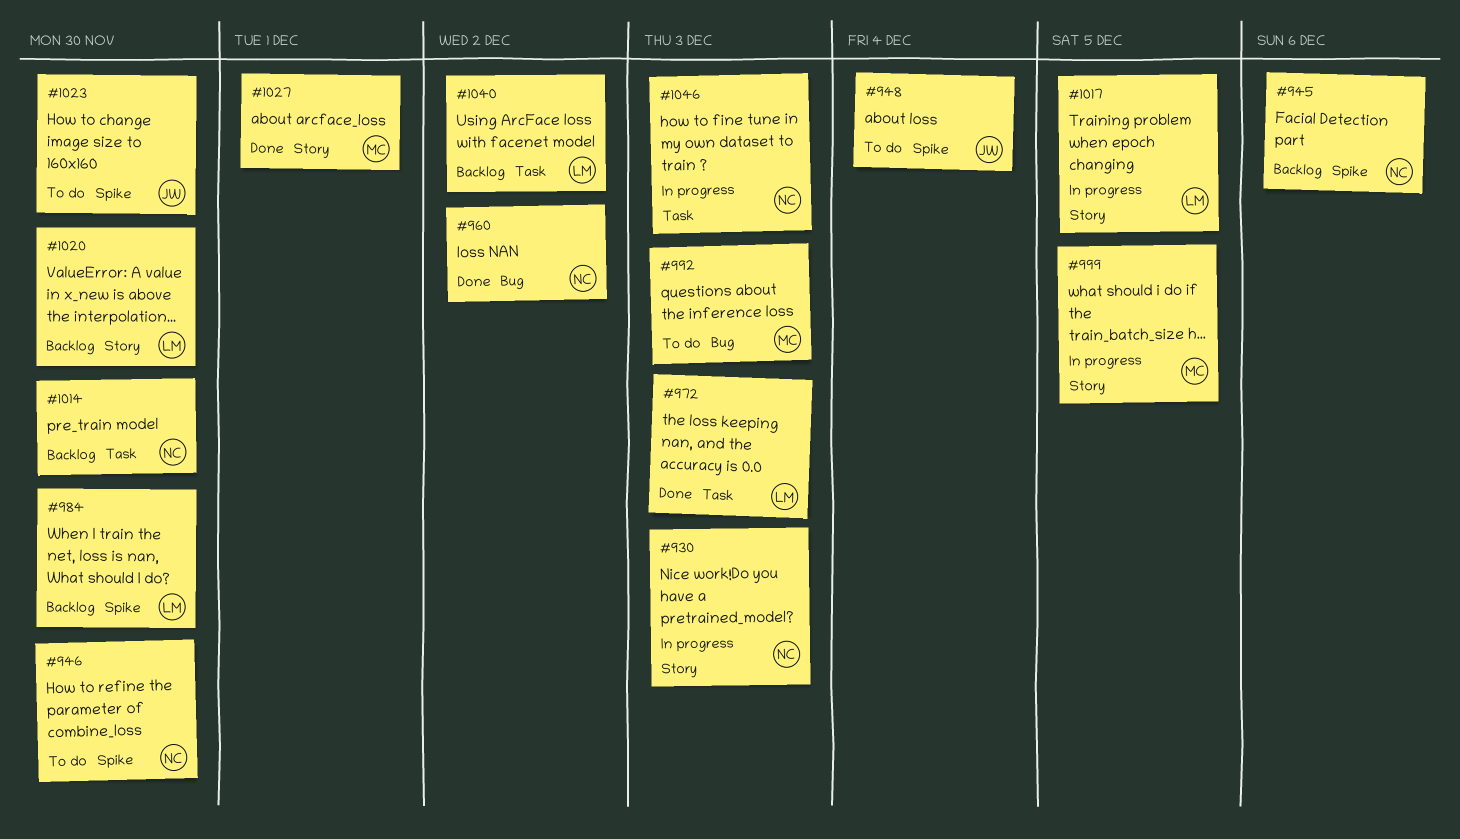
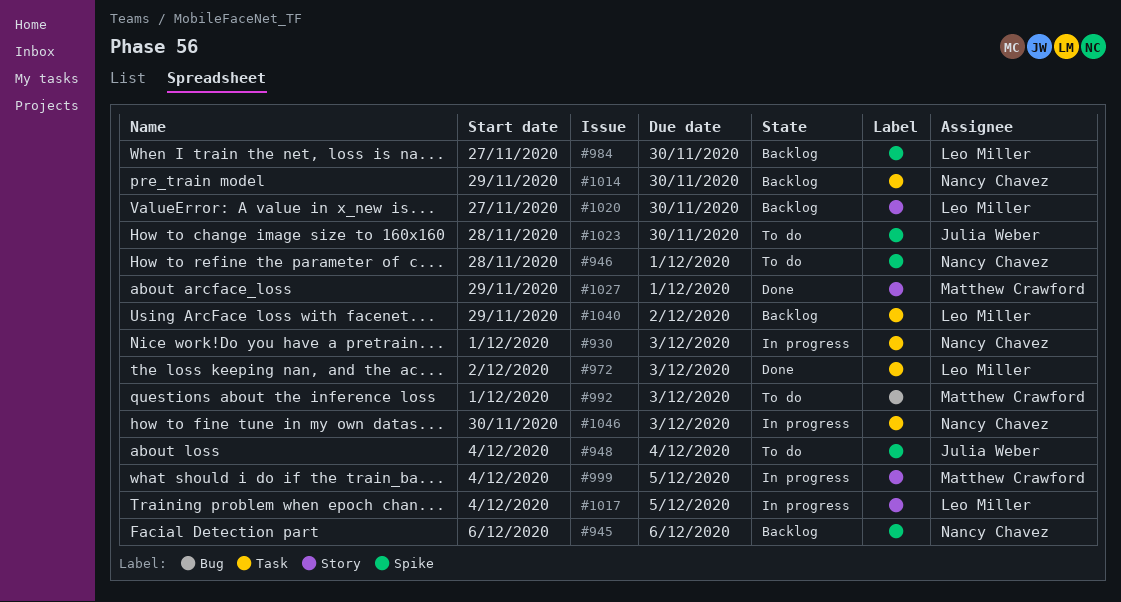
#930, label: Story -> Task
#946, due: Nov 30 -> Dec 1
#960: present -> none

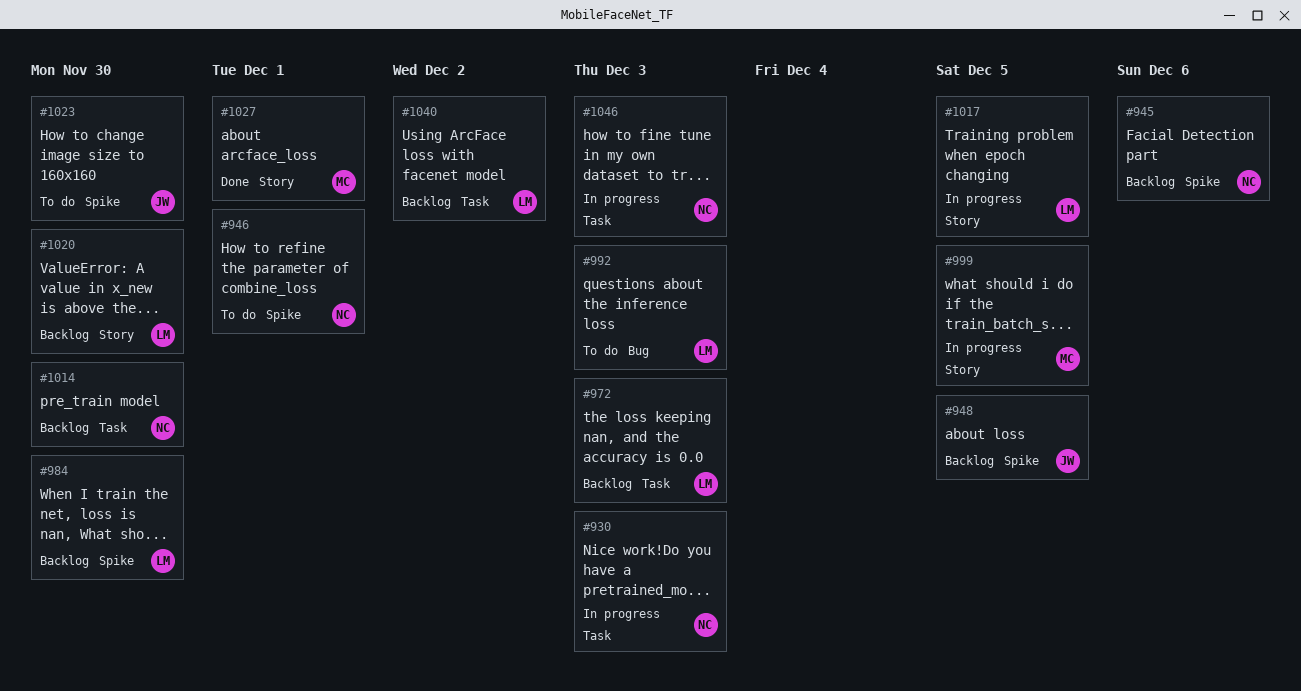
#948, status: To do -> Backlog
#948, due: Dec 4 -> Dec 5
#972, status: Done -> Backlog
#992, owner: Matthew Crawford -> Leo Miller

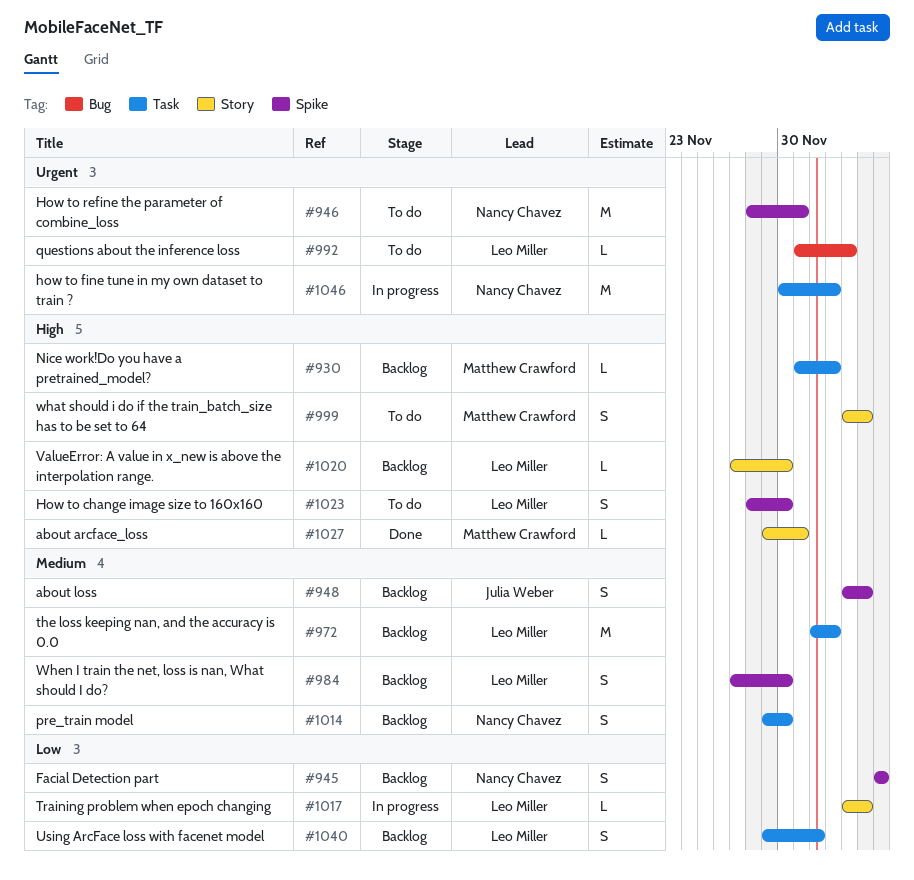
#930, status: In progress -> Backlog
#930, owner: Nancy Chavez -> Matthew Crawford
#992, due: Dec 3 -> Dec 4
#999, status: In progress -> To do
#1023, owner: Julia Weber -> Leo Miller

